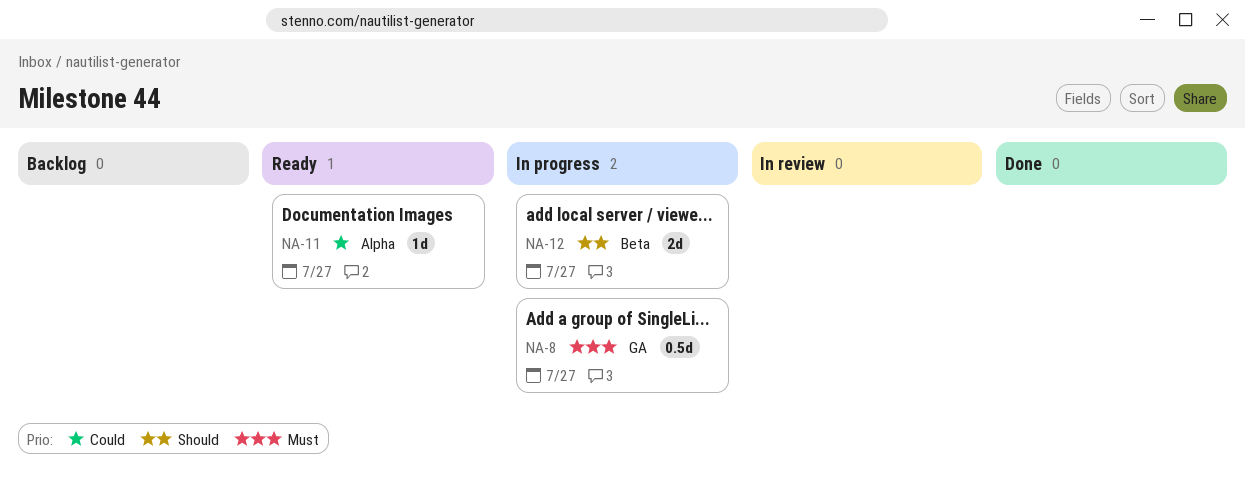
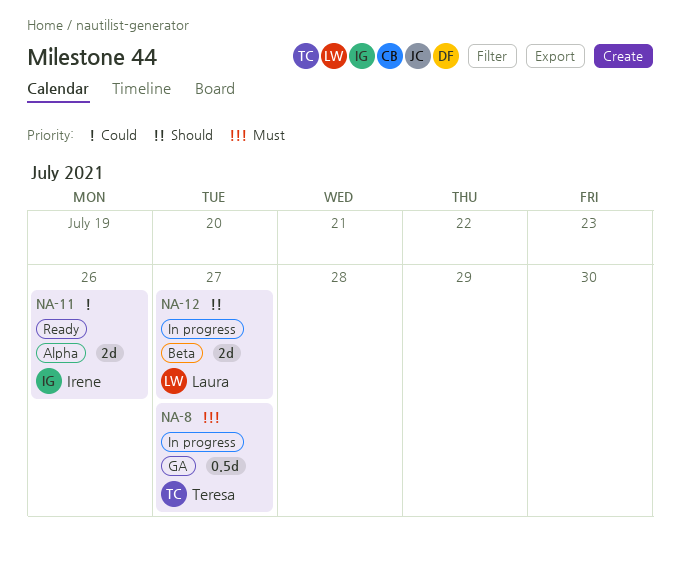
NA-11, estimate: 1d -> 2d
NA-11, due: Jul 27 -> Jul 26

